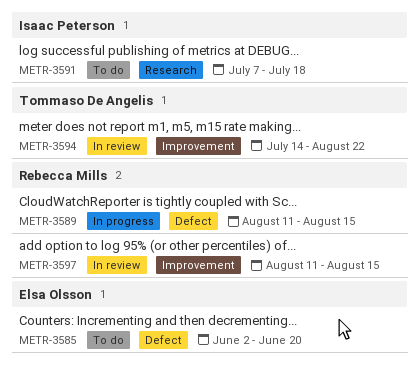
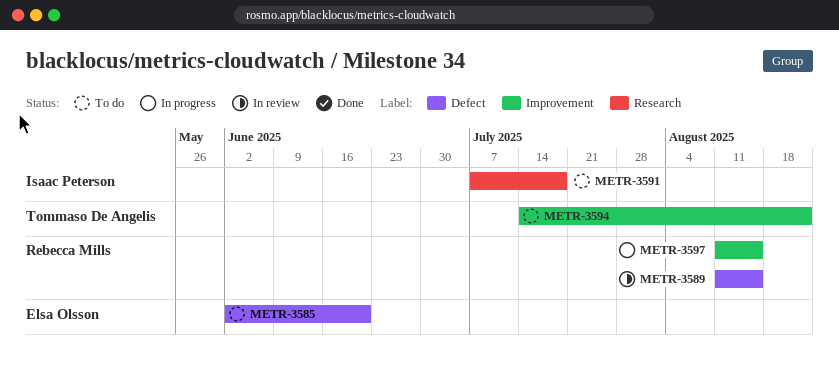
METR-3589, status: In progress -> In review
METR-3594, status: In review -> To do
METR-3597, status: In review -> In progress

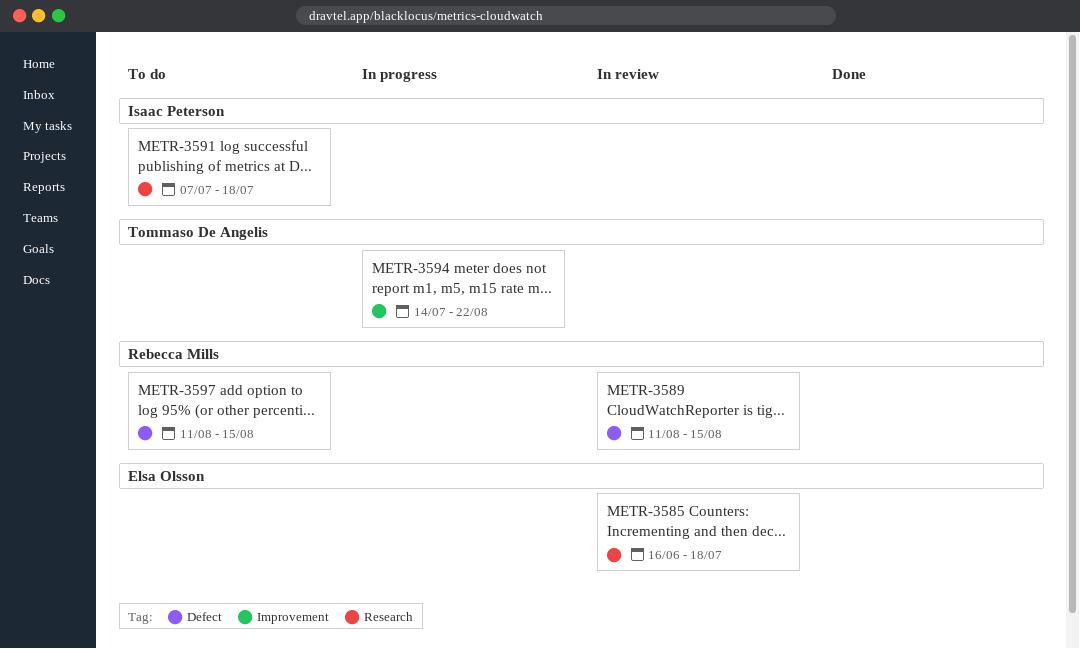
METR-3585, status: To do -> In review
METR-3585, label: Defect -> Research
METR-3585, start: Jun 2 -> Jun 16
METR-3585, due: Jun 20 -> Jul 18
METR-3594, status: To do -> In progress
METR-3597, status: In progress -> To do
METR-3597, label: Improvement -> Defect

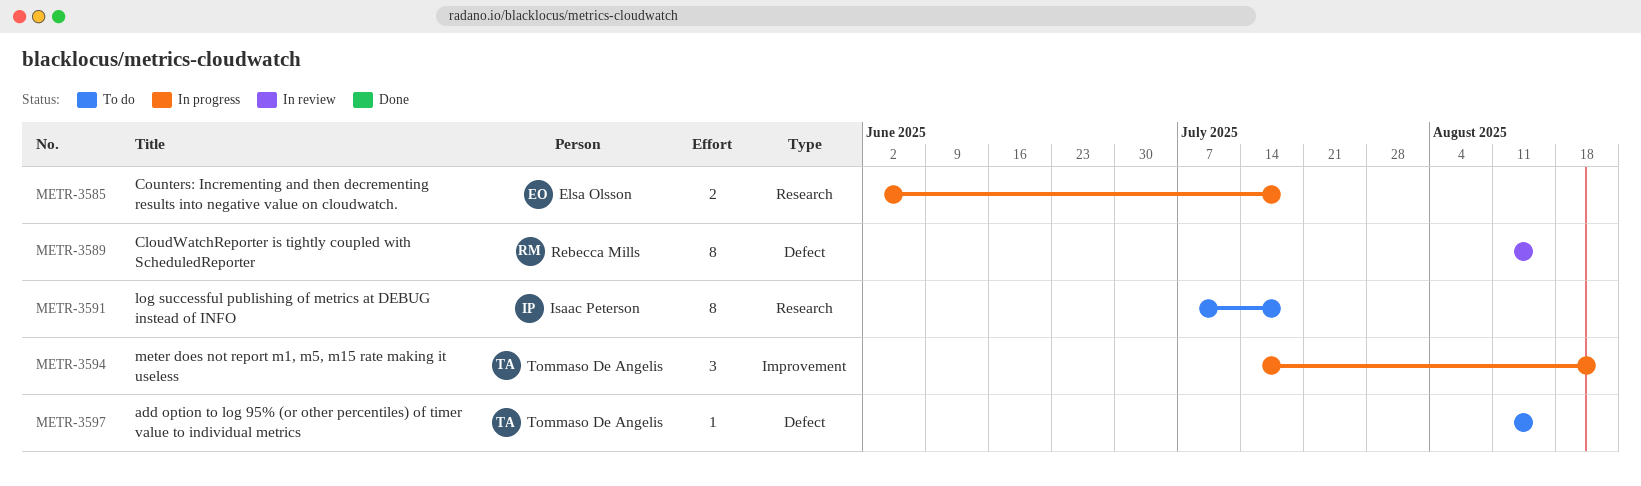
METR-3585, status: In review -> In progress
METR-3585, start: Jun 16 -> Jun 2
METR-3597, owner: Rebecca Mills -> Tommaso De Angelis

